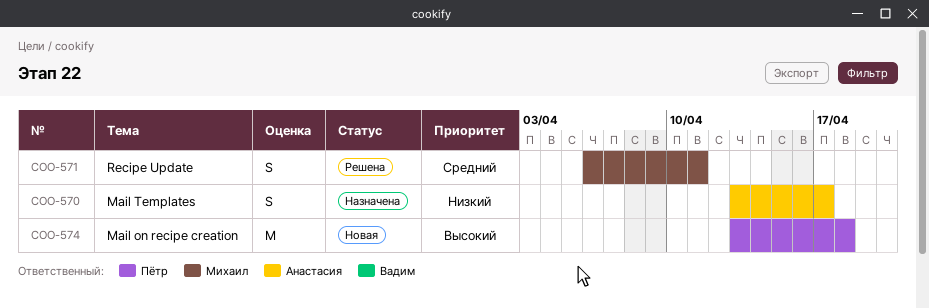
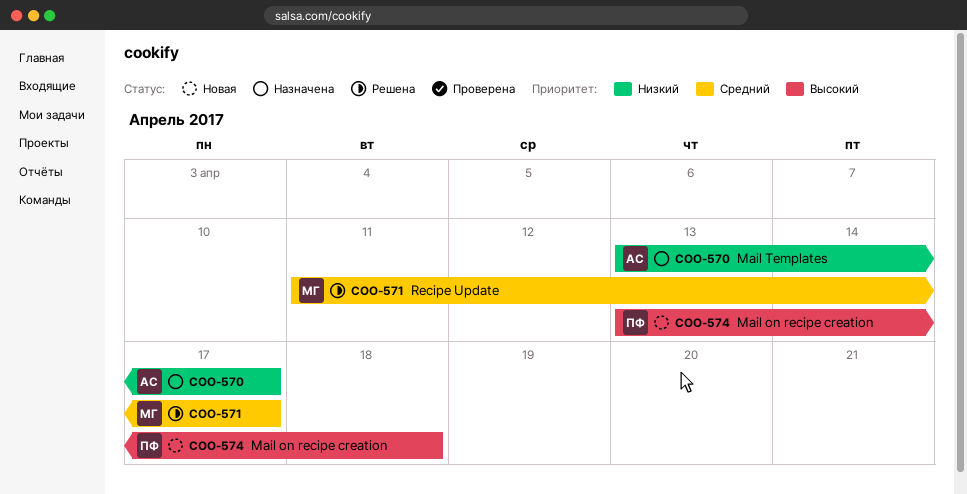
COO-571, start: Apr 6 -> Apr 11
COO-571, due: Apr 11 -> Apr 17

